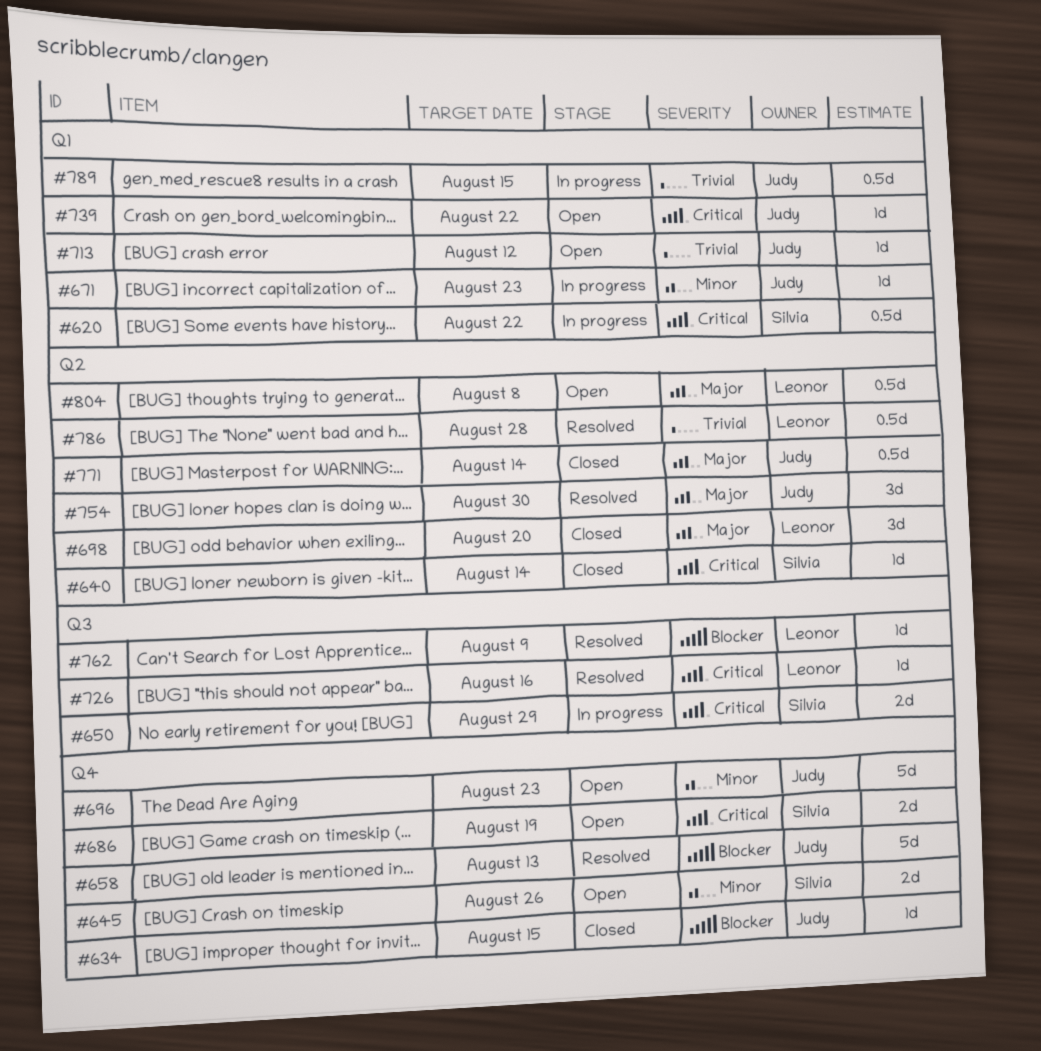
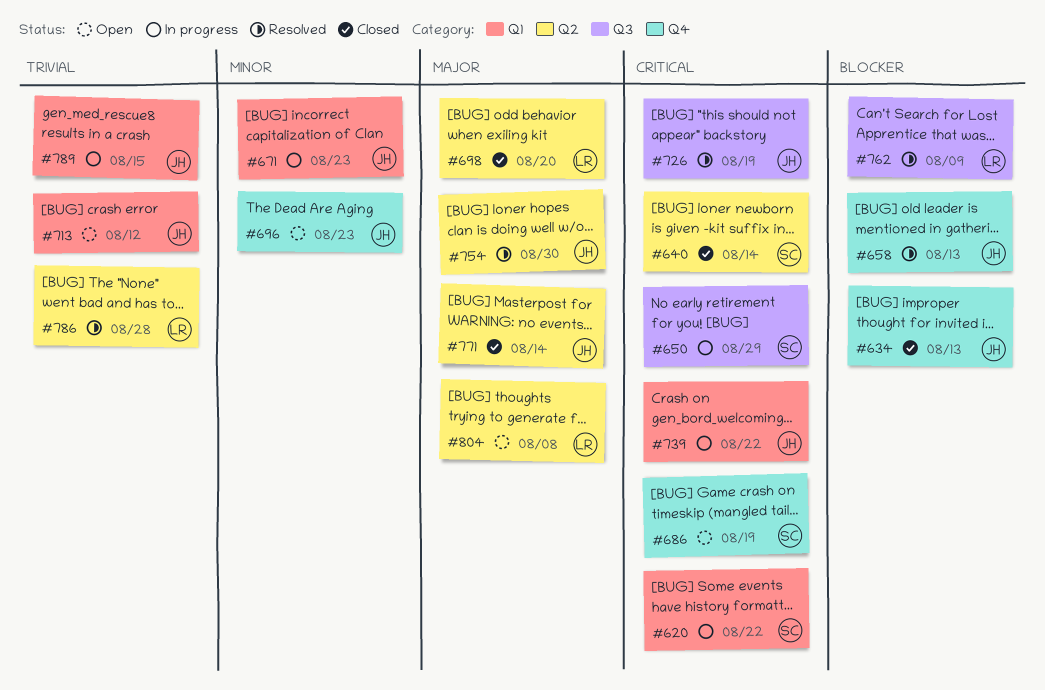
#634, due: Aug 15 -> Aug 13
#645: present -> none
#726, owner: Leonor -> Judy
#726, due: Aug 16 -> Aug 19
#739, status: Open -> In progress

